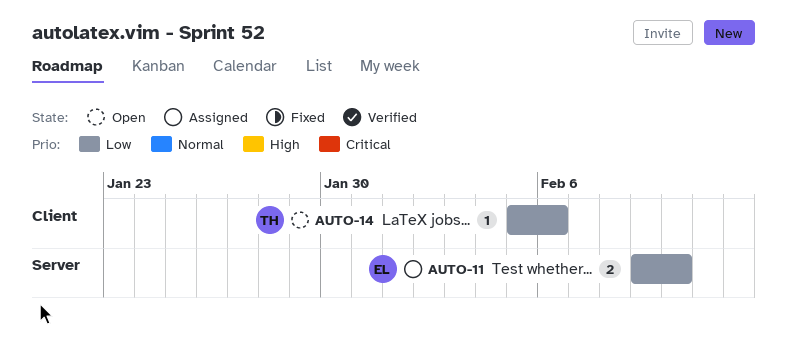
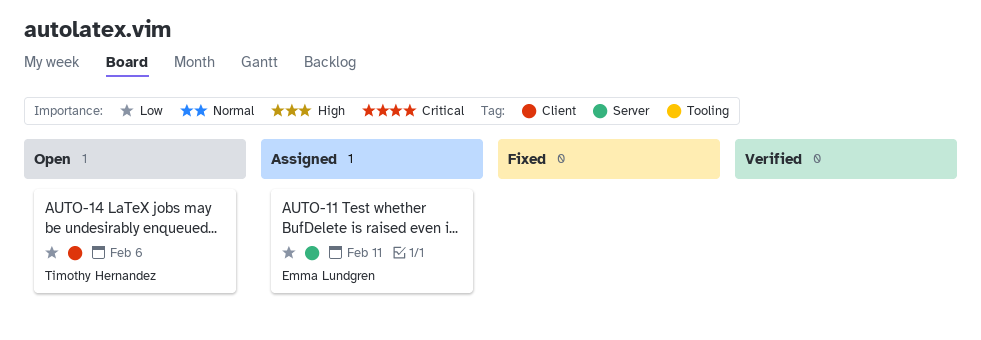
AUTO-11, due: Feb 10 -> Feb 11

